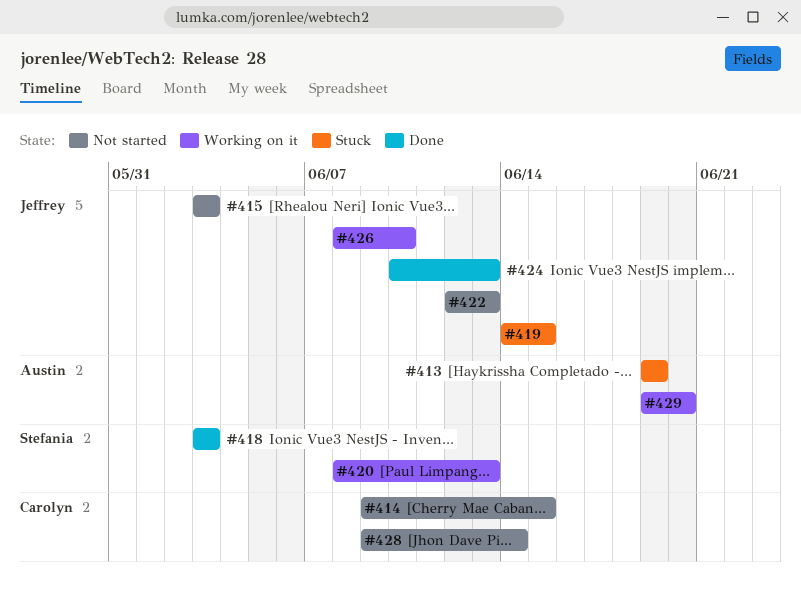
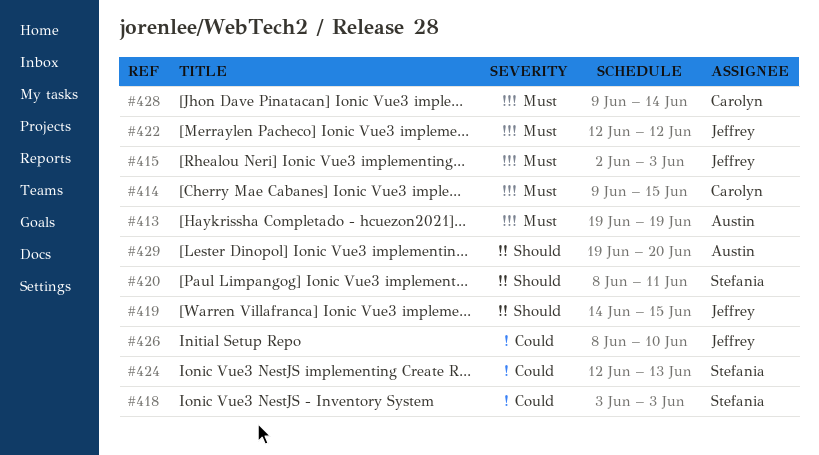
#415, start: Jun 3 -> Jun 2
#420, due: Jun 13 -> Jun 11
#422, due: Jun 13 -> Jun 12
#424, owner: Jeffrey -> Stefania
#424, start: Jun 10 -> Jun 12

